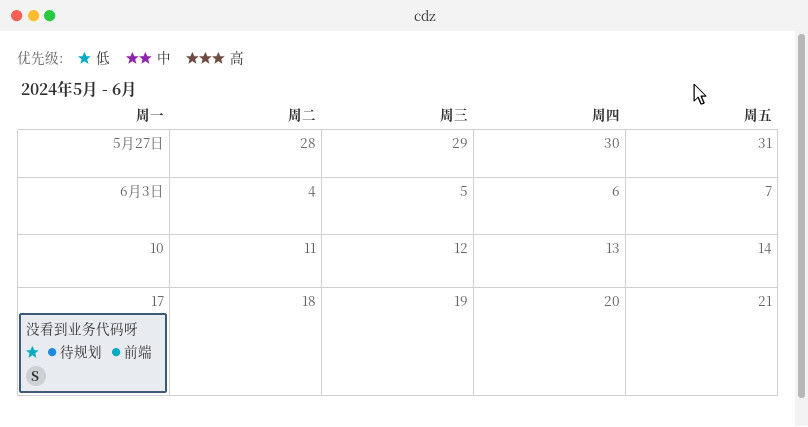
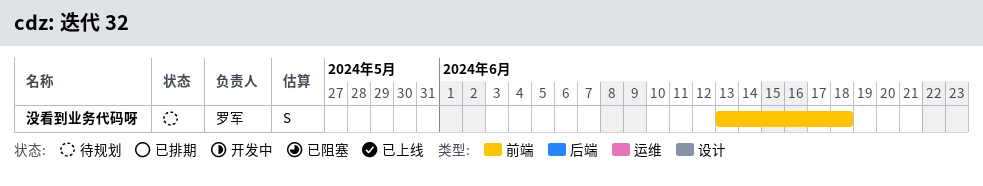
没看到业务代码呀, due: Jun 17 -> Jun 18

